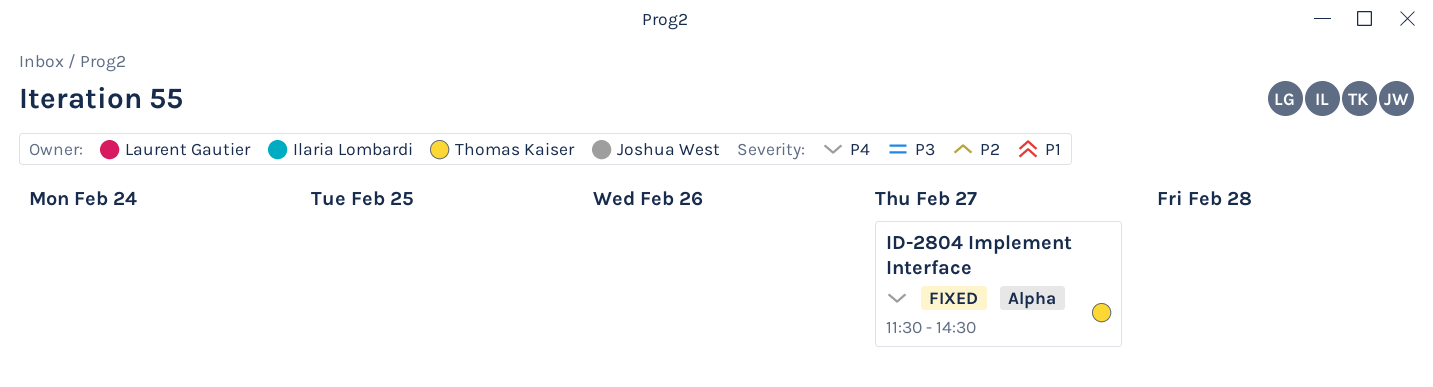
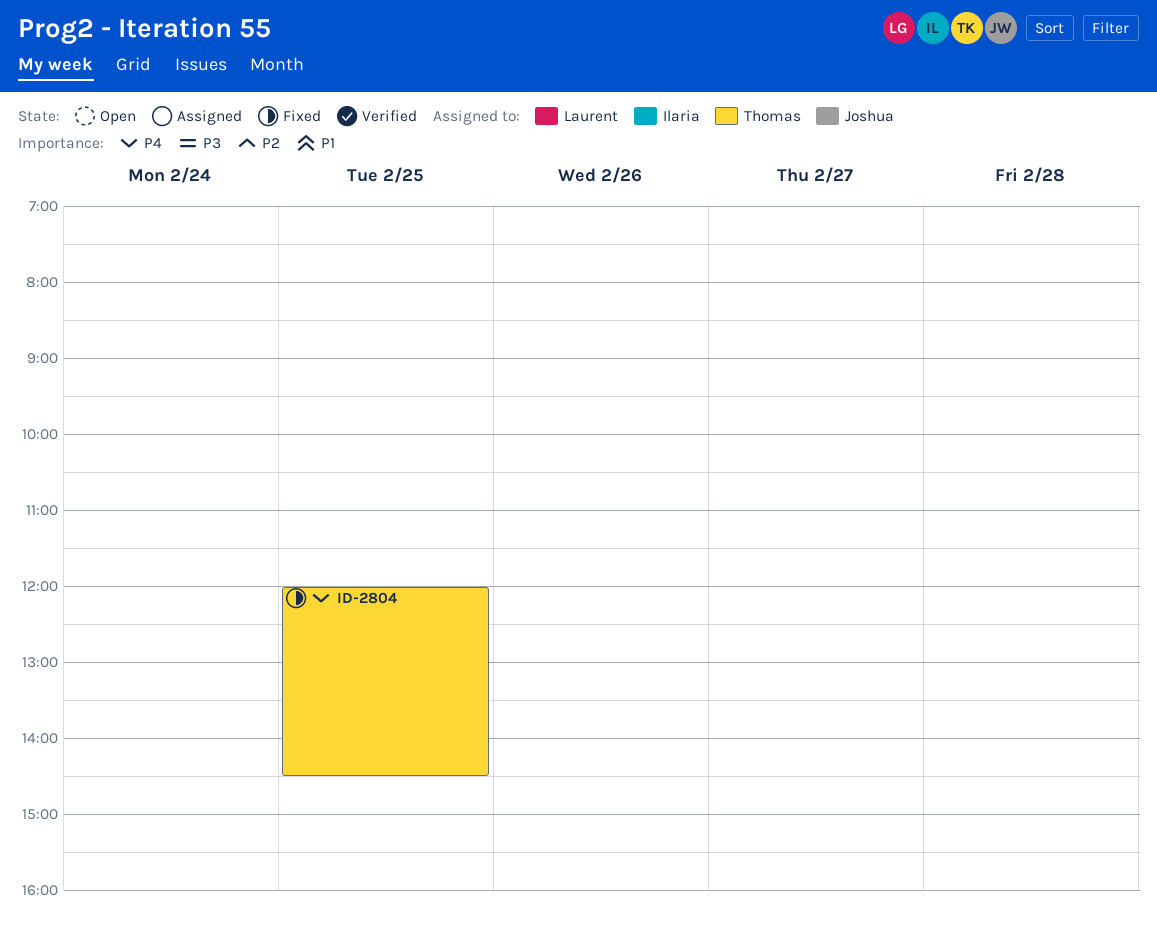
ID-2804, day: Feb 27 -> Feb 25
ID-2804, begins: 11:30 -> 12:00

